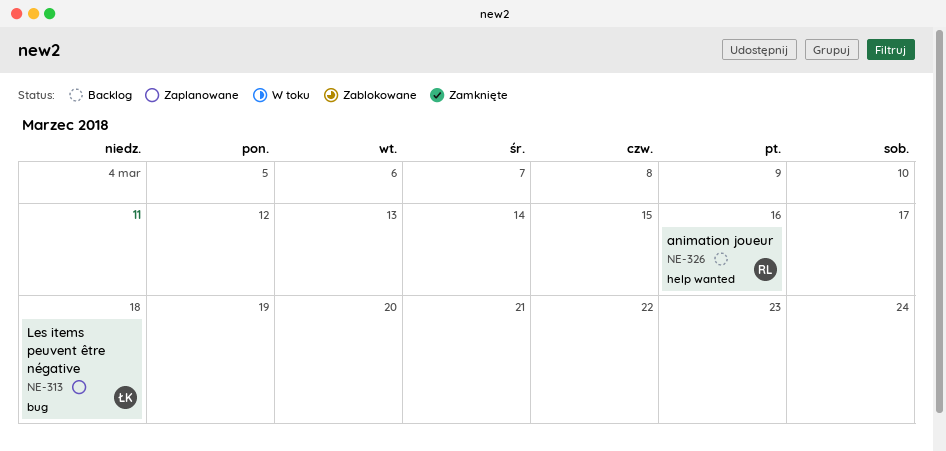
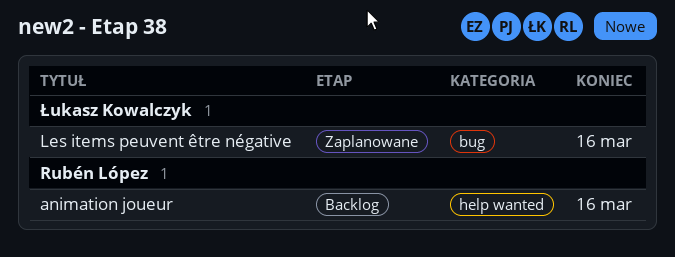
Les items peuvent être négative, due: Mar 18 -> Mar 16

